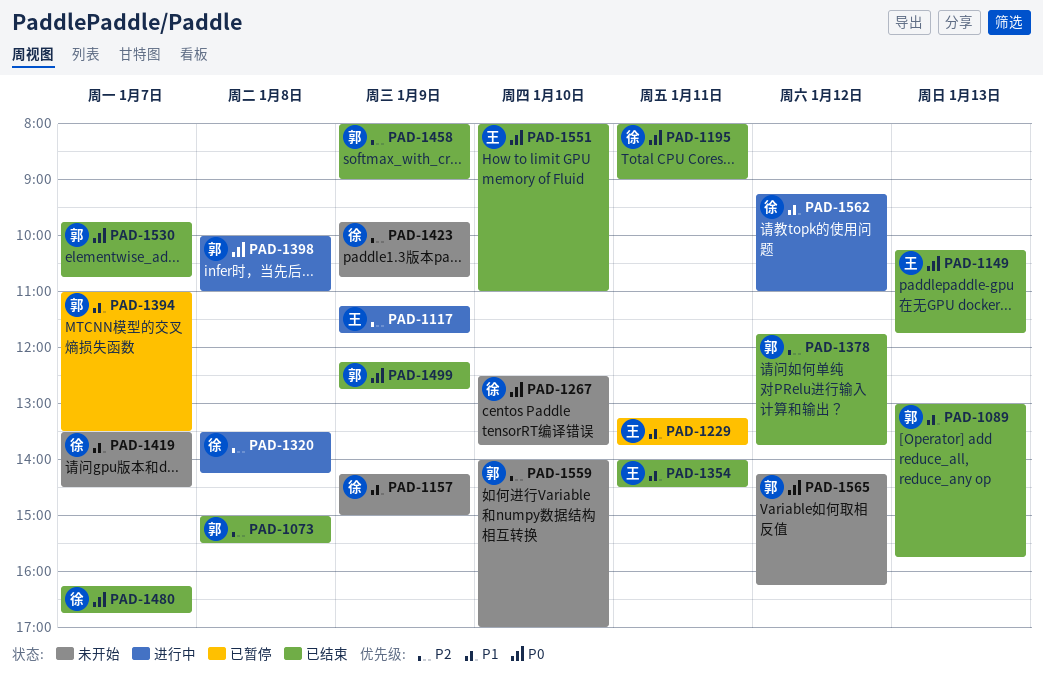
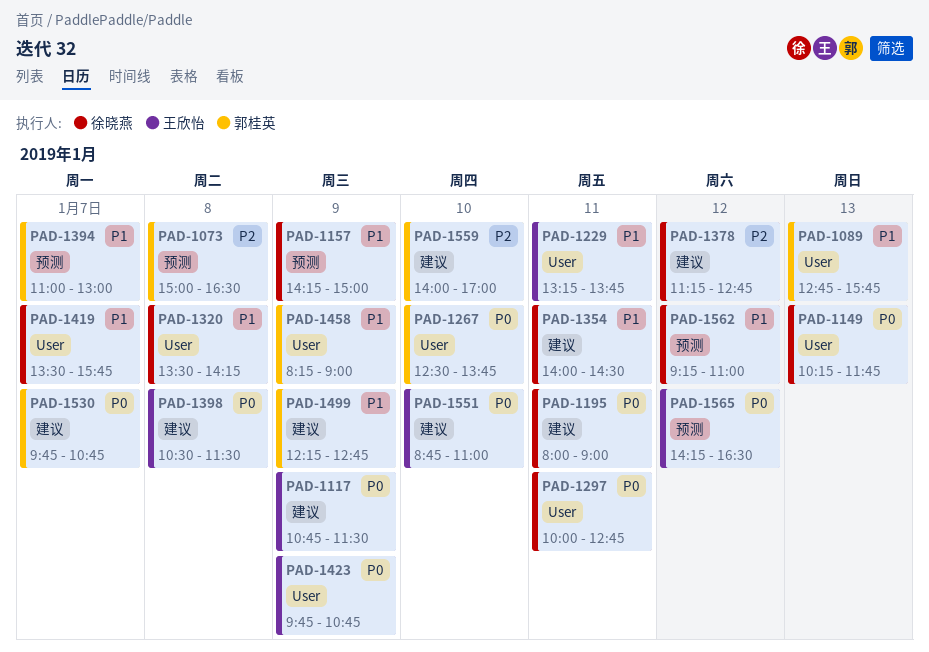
PAD-1073, ends: 15:30 -> 16:30
PAD-1089, begins: 13:00 -> 12:45
PAD-1117, priority: P2 -> P0
PAD-1117, begins: 11:15 -> 10:45
PAD-1117, ends: 11:45 -> 11:30
PAD-1149, owner: 王欣怡 -> 徐晓燕
PAD-1267, owner: 徐晓燕 -> 郭桂英
PAD-1297: none -> present
PAD-1320, priority: P2 -> P1
PAD-1354, owner: 王欣怡 -> 徐晓燕
PAD-1378, owner: 郭桂英 -> 徐晓燕
PAD-1378, begins: 11:45 -> 11:15
PAD-1378, ends: 13:45 -> 12:45
PAD-1394, ends: 13:30 -> 13:00
PAD-1398, owner: 郭桂英 -> 王欣怡
PAD-1398, begins: 10:00 -> 10:30
PAD-1398, ends: 11:00 -> 11:30
PAD-1419, ends: 14:30 -> 15:45
PAD-1423, owner: 徐晓燕 -> 王欣怡
PAD-1423, priority: P2 -> P0
PAD-1458, priority: P2 -> P1
PAD-1458, begins: 08:00 -> 08:15
PAD-1480: present -> none
PAD-1499, priority: P0 -> P1
PAD-1551, begins: 08:00 -> 08:45
PAD-1565, owner: 郭桂英 -> 王欣怡
PAD-1565, ends: 16:15 -> 16:30

